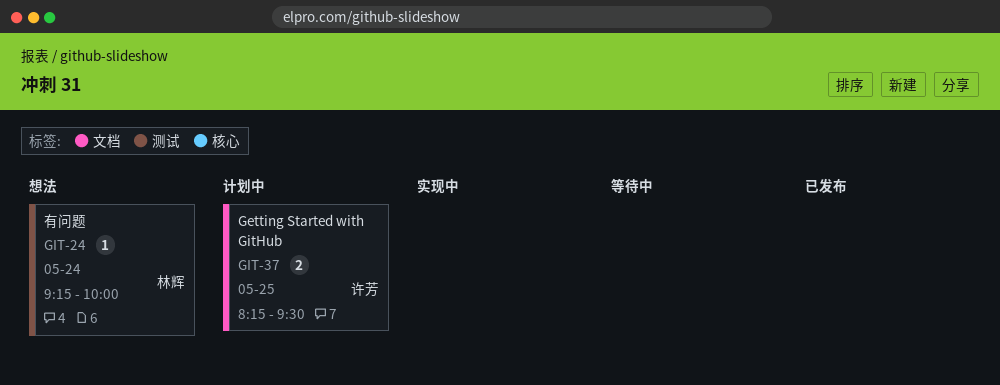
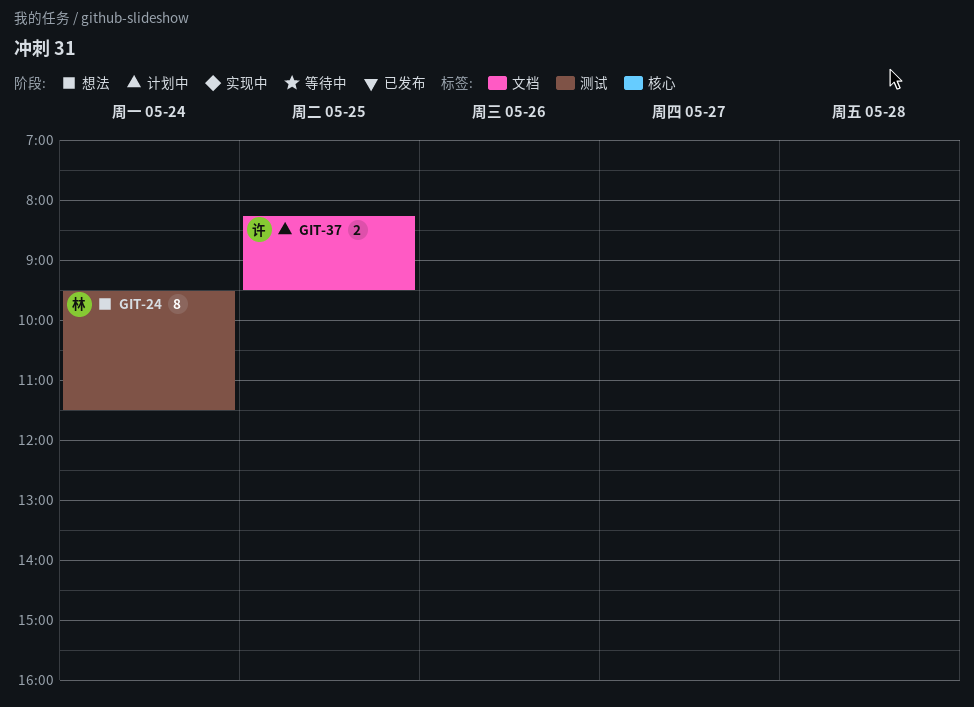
GIT-24, estimate: 1 -> 8
GIT-24, begins: 09:15 -> 09:30
GIT-24, ends: 10:00 -> 11:30

